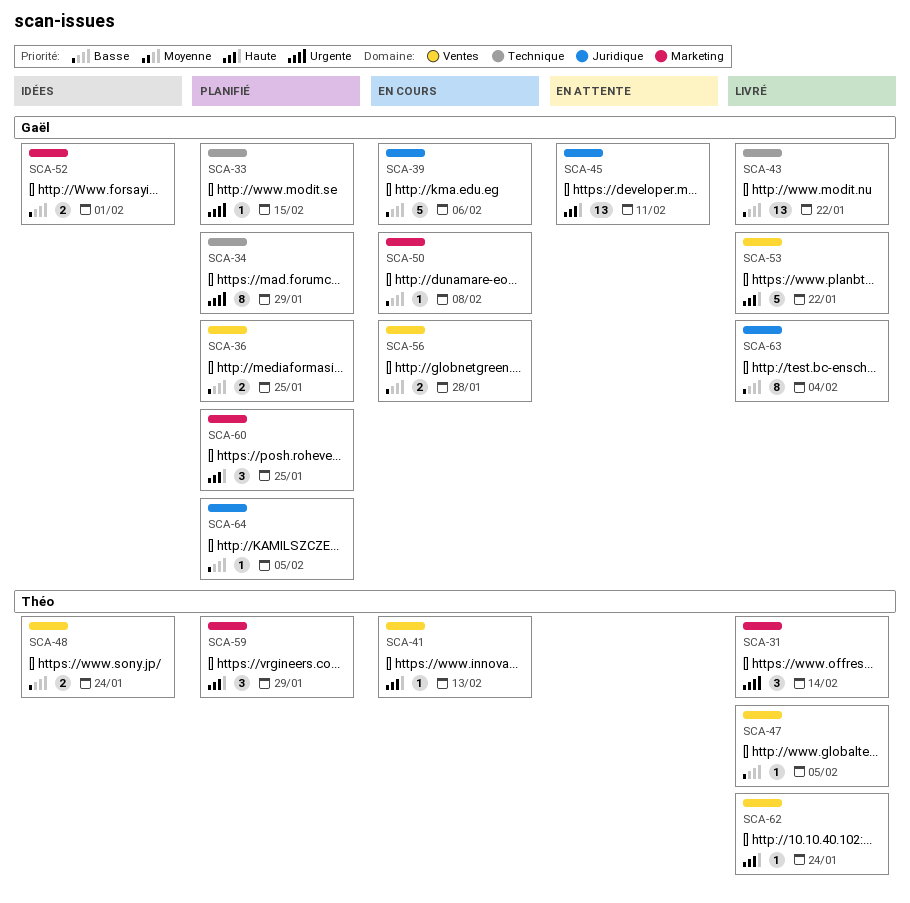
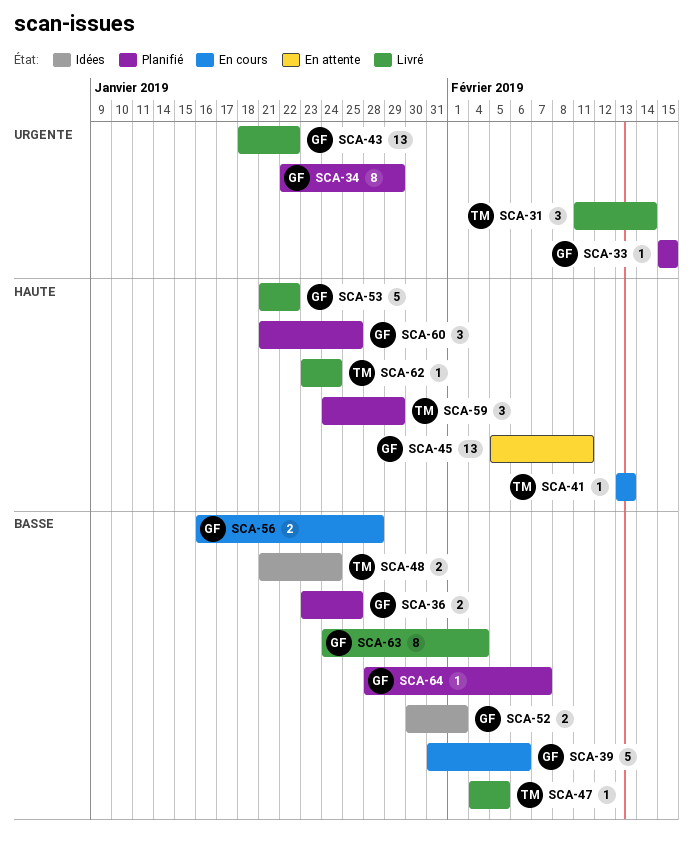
SCA-43, priority: Basse -> Urgente
SCA-50: present -> none
SCA-64, due: Feb 5 -> Feb 7

